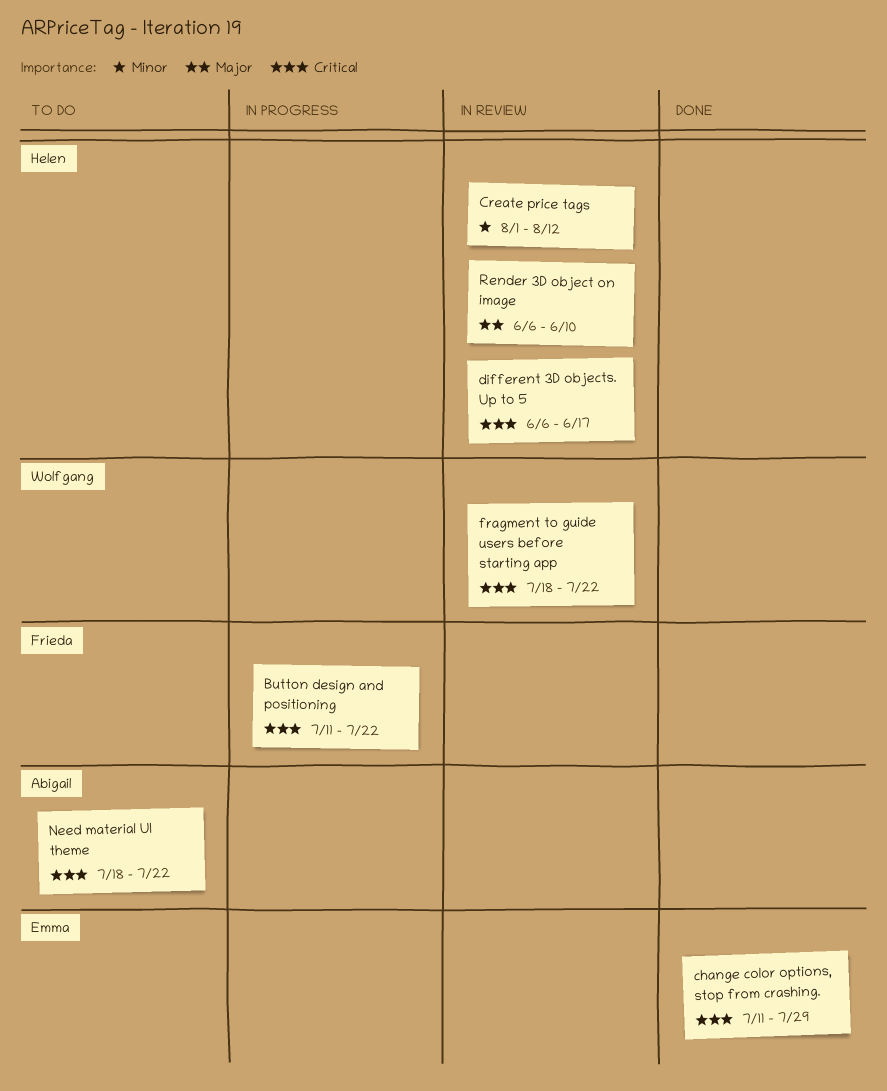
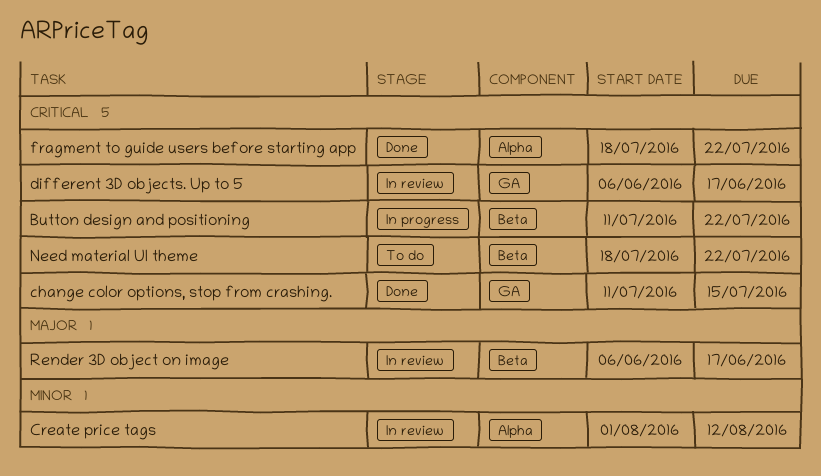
change color options, stop from crashing., due: Jul 29 -> Jul 15
fragment to guide users before starting app, status: In review -> Done
Render 3D object on image, due: Jun 10 -> Jun 17

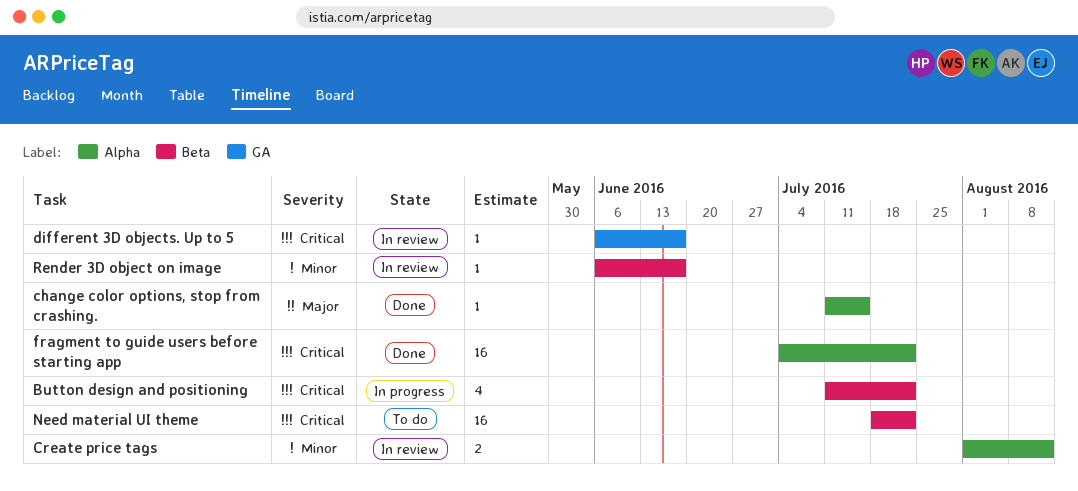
change color options, stop from crashing., priority: Critical -> Major
change color options, stop from crashing., label: GA -> Alpha
fragment to guide users before starting app, start: Jul 18 -> Jul 4
Render 3D object on image, priority: Major -> Minor

